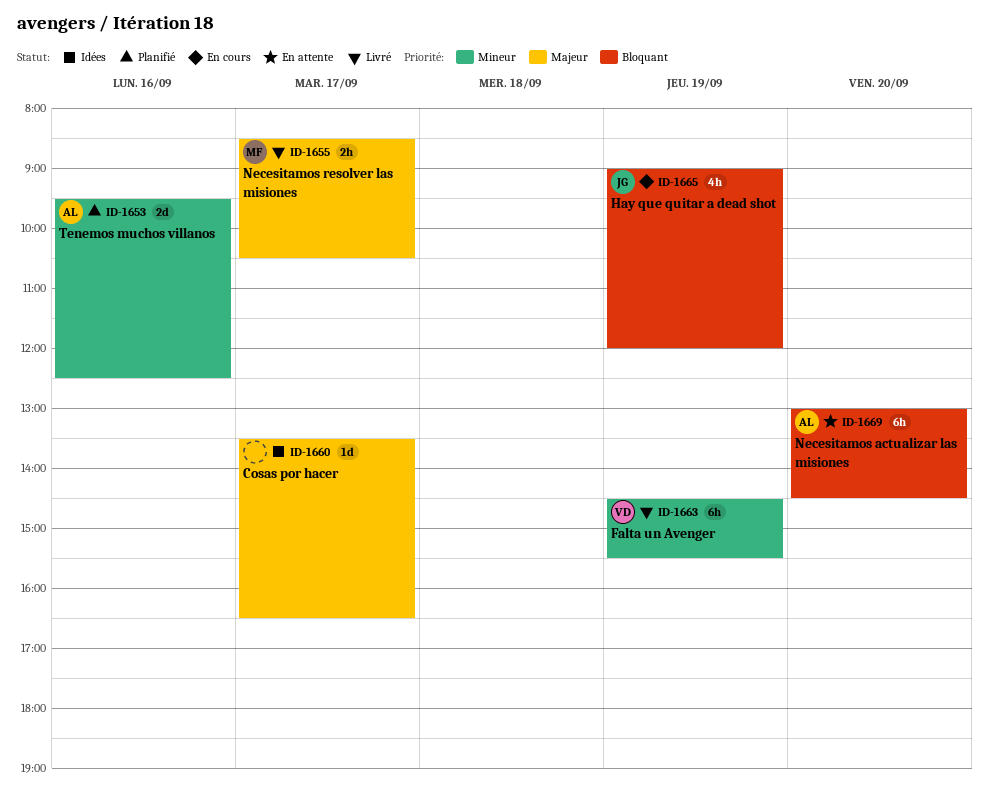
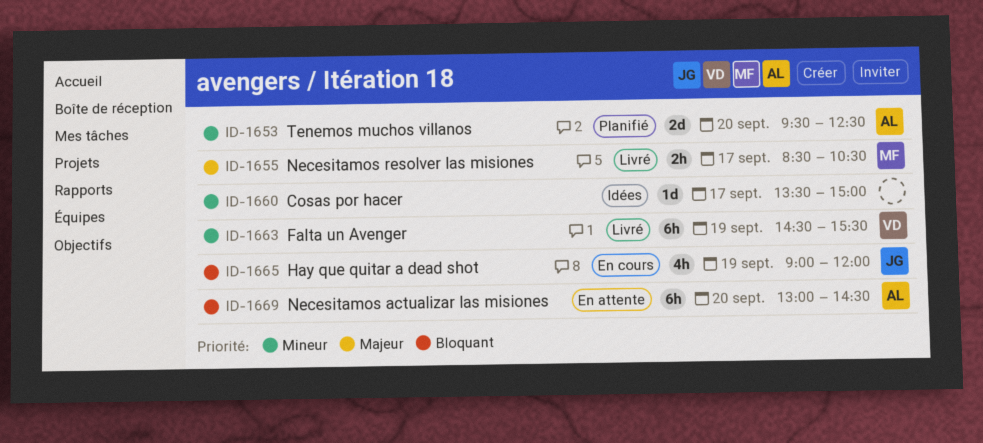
ID-1653, day: Sep 16 -> Sep 20
ID-1660, priority: Majeur -> Mineur
ID-1660, ends: 16:30 -> 15:00

